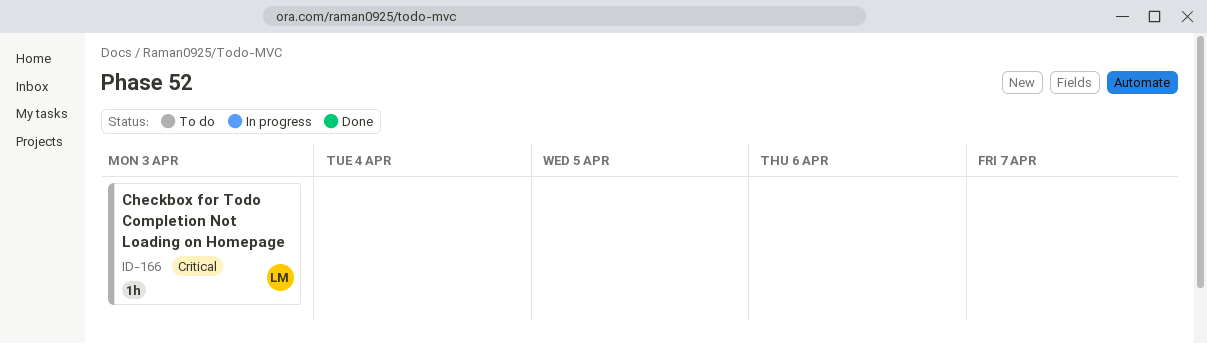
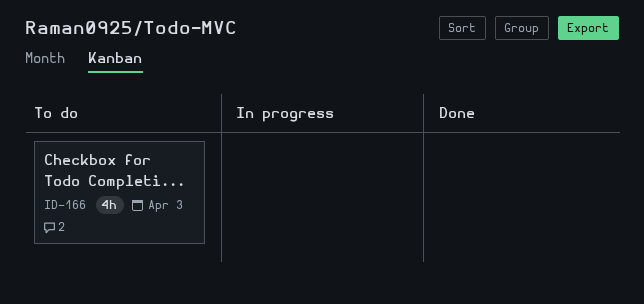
ID-166, estimate: 1h -> 4h

